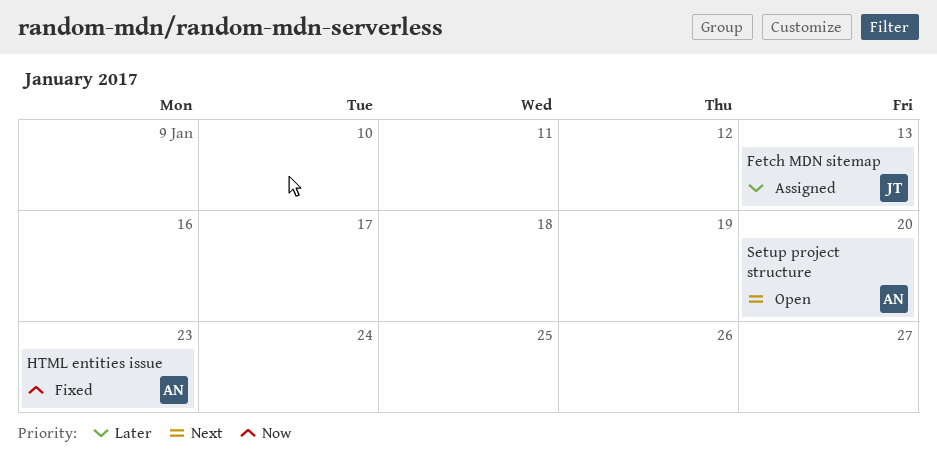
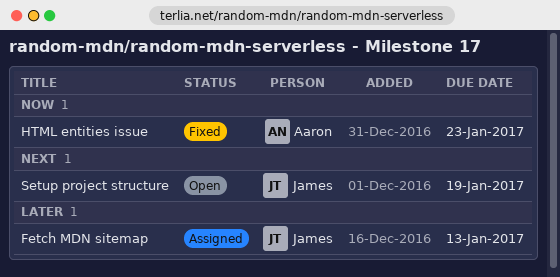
Setup project structure, owner: Aaron -> James
Setup project structure, due: Jan 20 -> Jan 19

